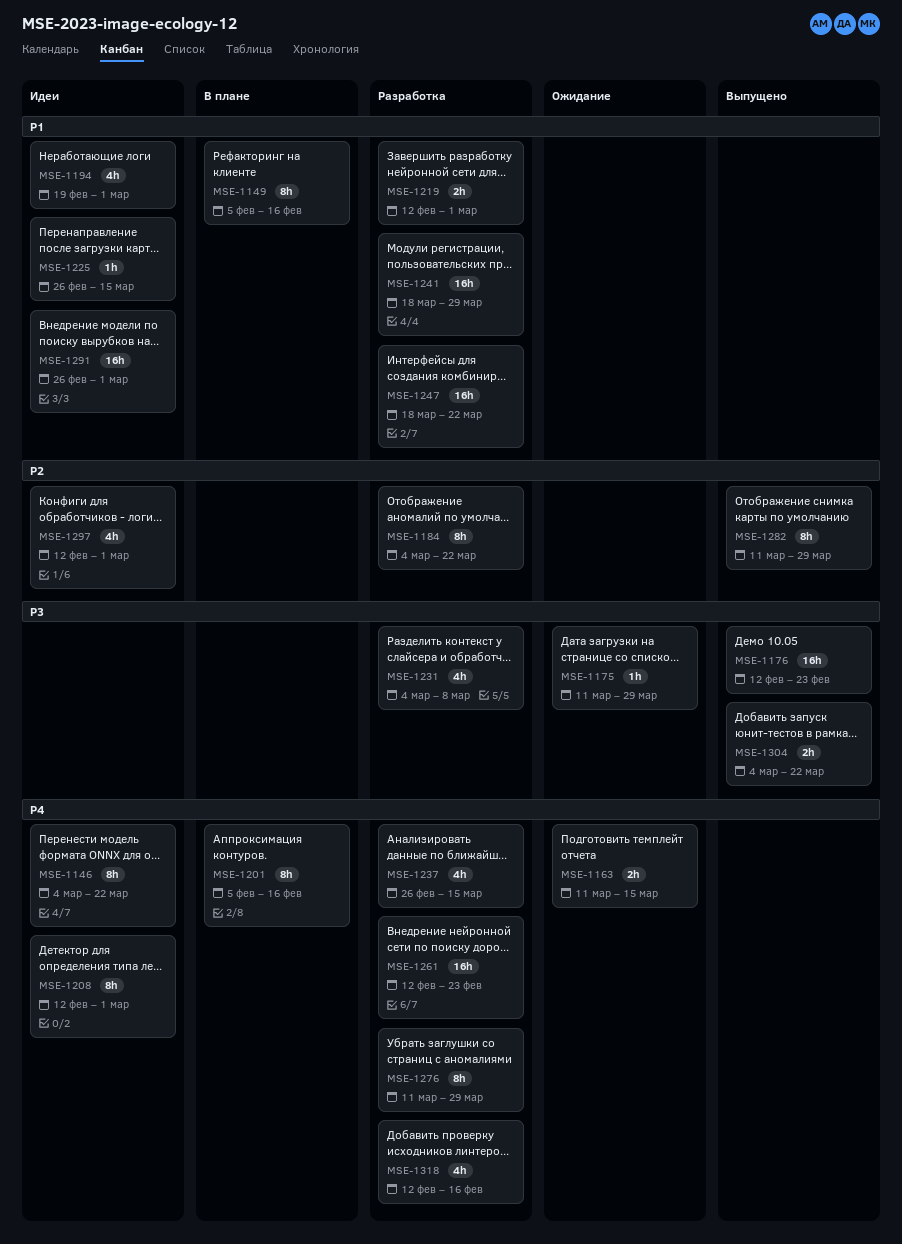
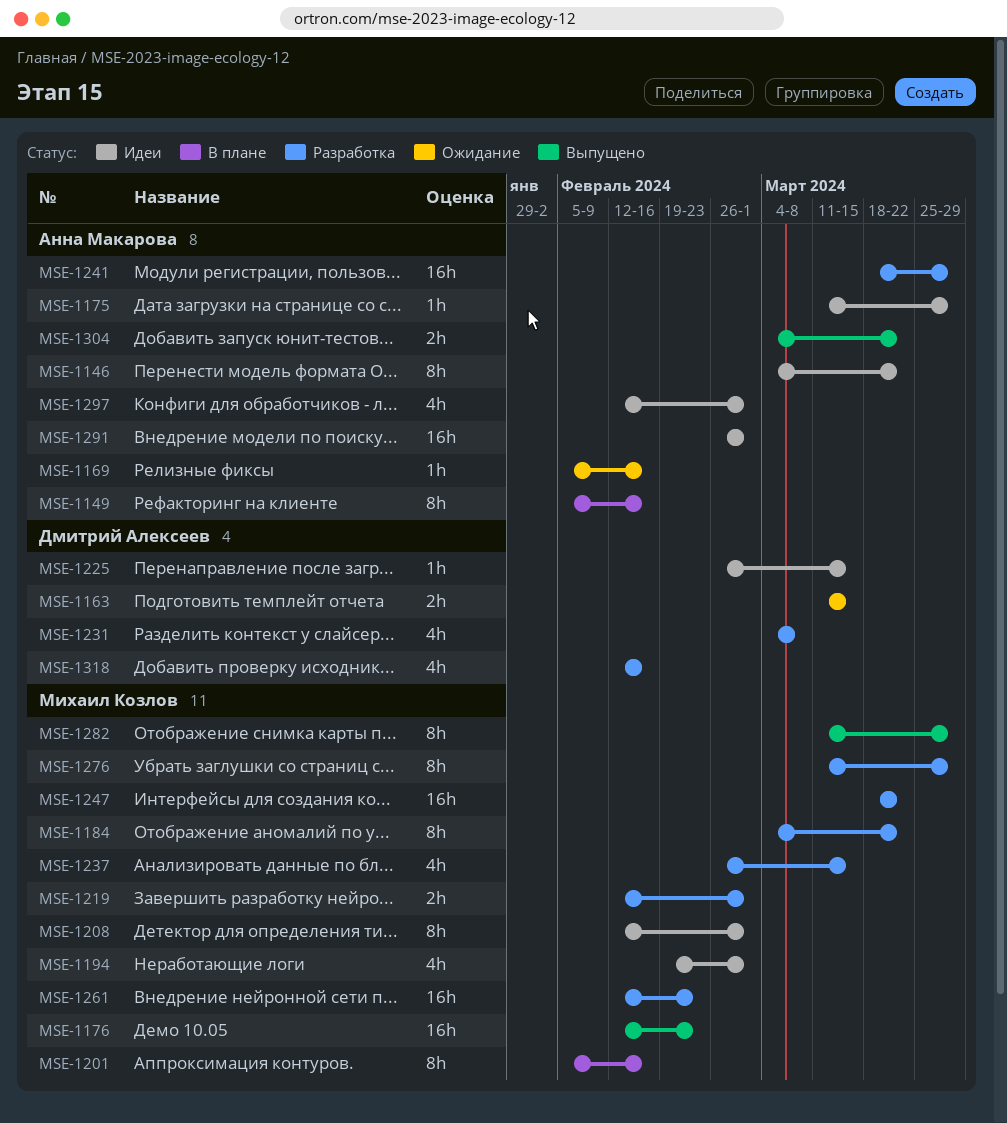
MSE-1169: none -> present
MSE-1175, status: Ожидание -> Идеи

